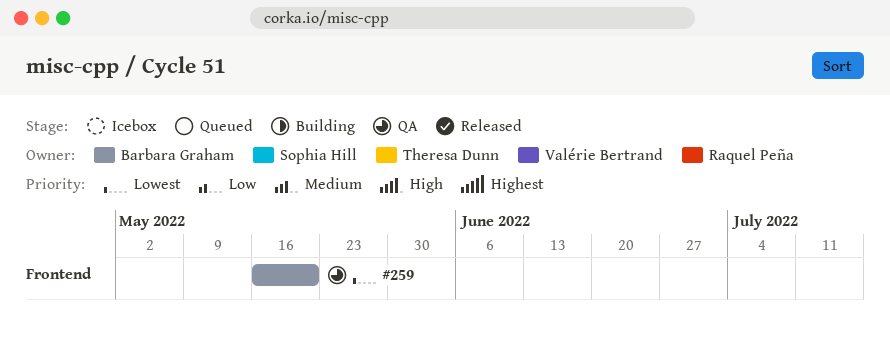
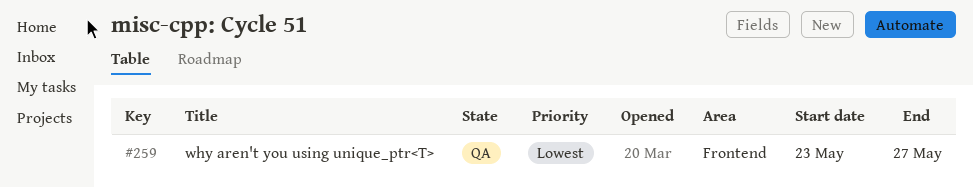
#259, start: May 16 -> May 23
#259, due: May 20 -> May 27

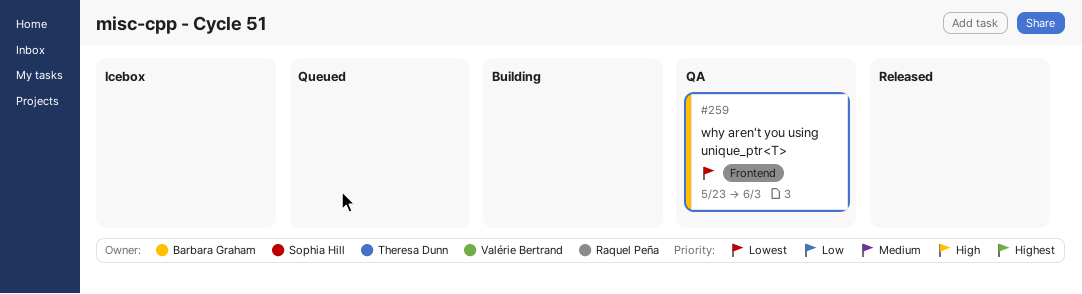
#259, due: May 27 -> Jun 3

